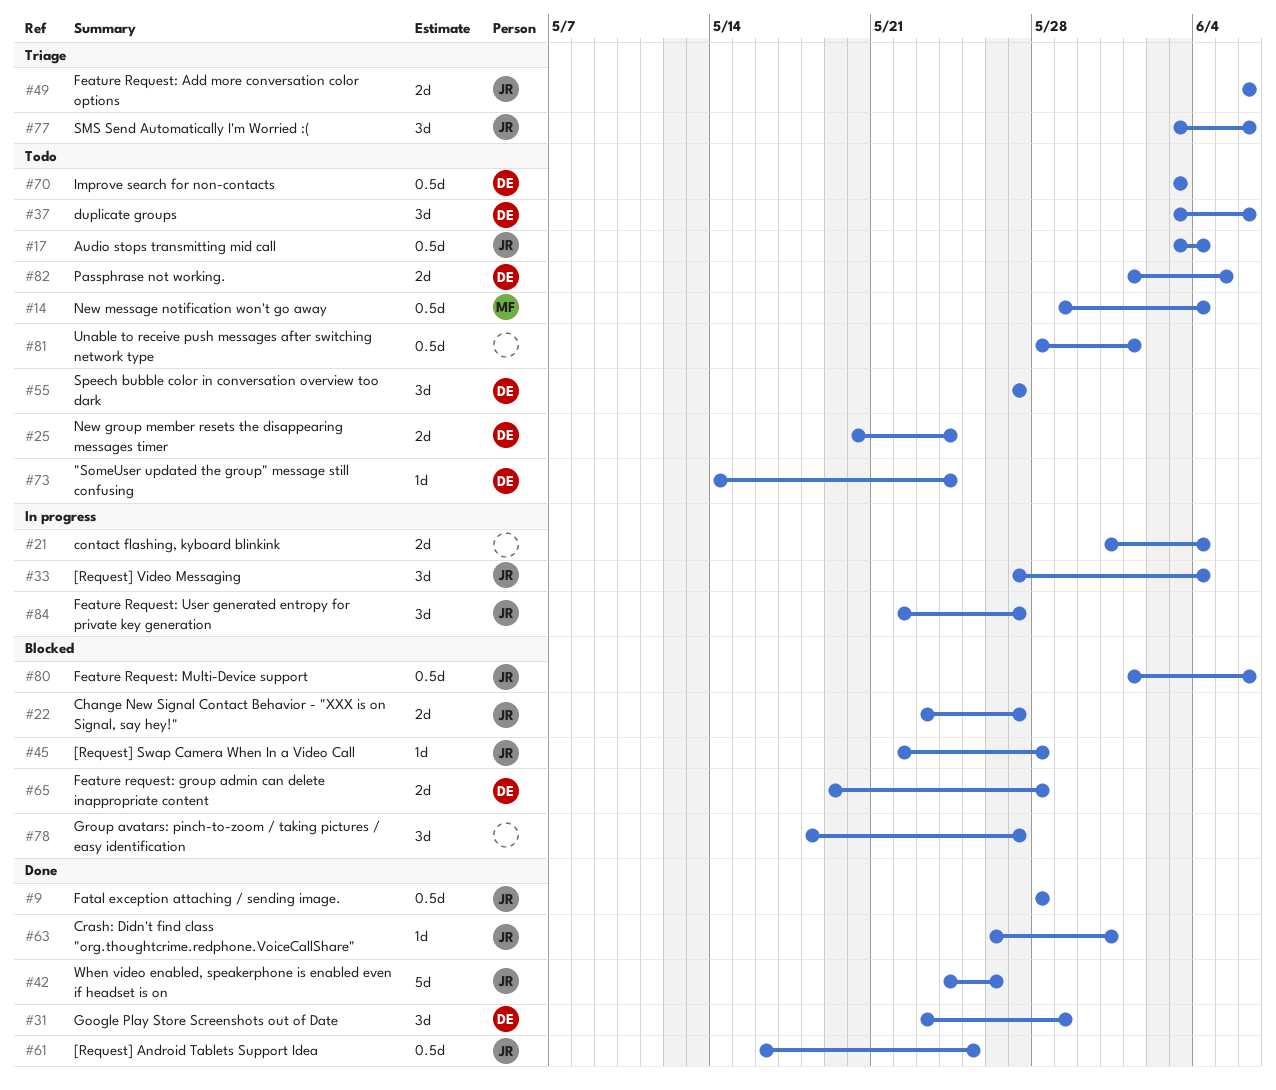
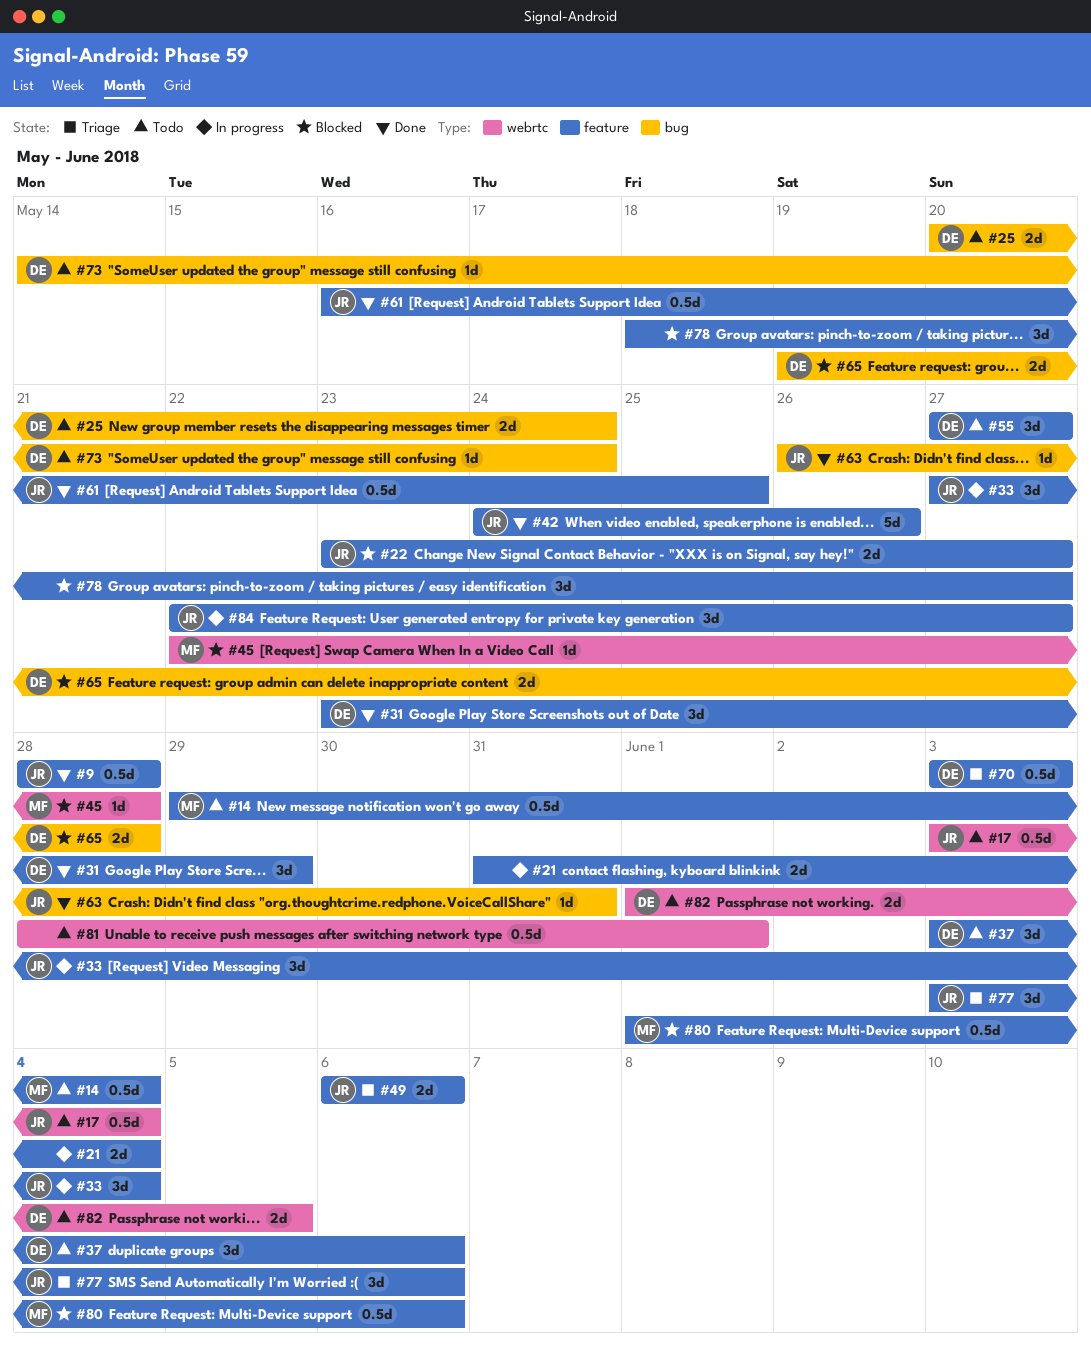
#45, owner: JR -> MF
#70, status: Todo -> Triage
#80, owner: JR -> MF

